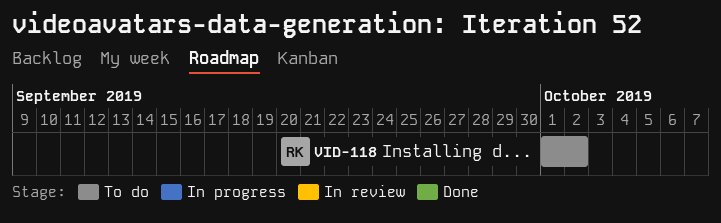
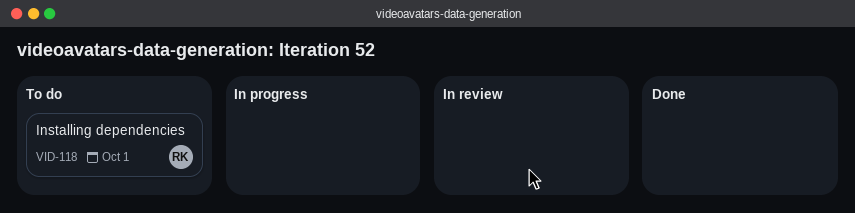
VID-118, due: Oct 2 -> Oct 1

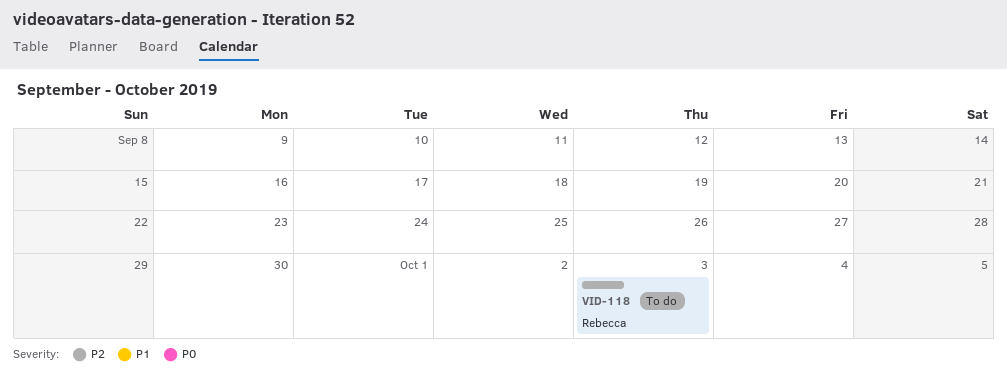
VID-118, due: Oct 1 -> Oct 3

